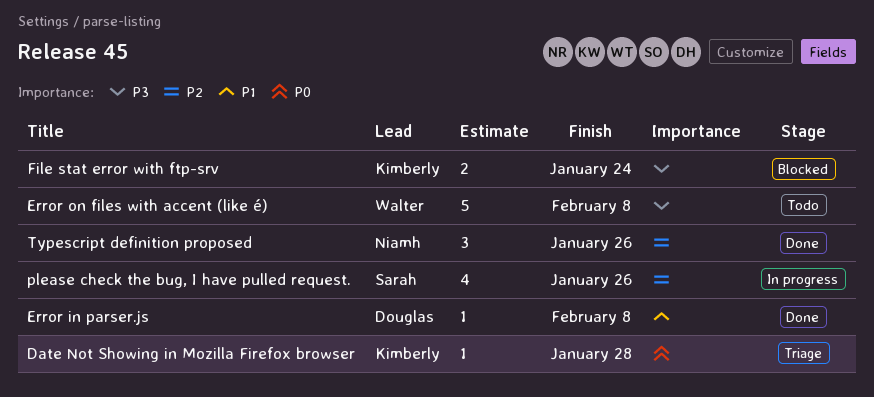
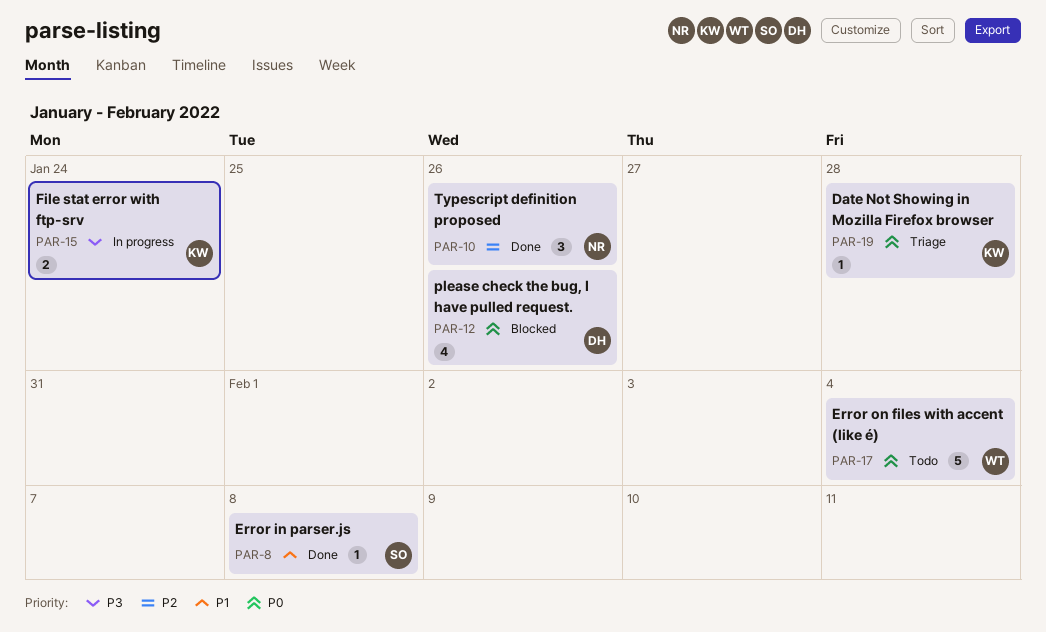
Error in parser.js, owner: Douglas -> Sarah
Error on files with accent (like é), priority: P3 -> P0
Error on files with accent (like é), due: Feb 8 -> Feb 4
File stat error with ftp-srv, status: Blocked -> In progress
please check the bug, I have pulled request., status: In progress -> Blocked
please check the bug, I have pulled request., owner: Sarah -> Douglas
please check the bug, I have pulled request., priority: P2 -> P0

